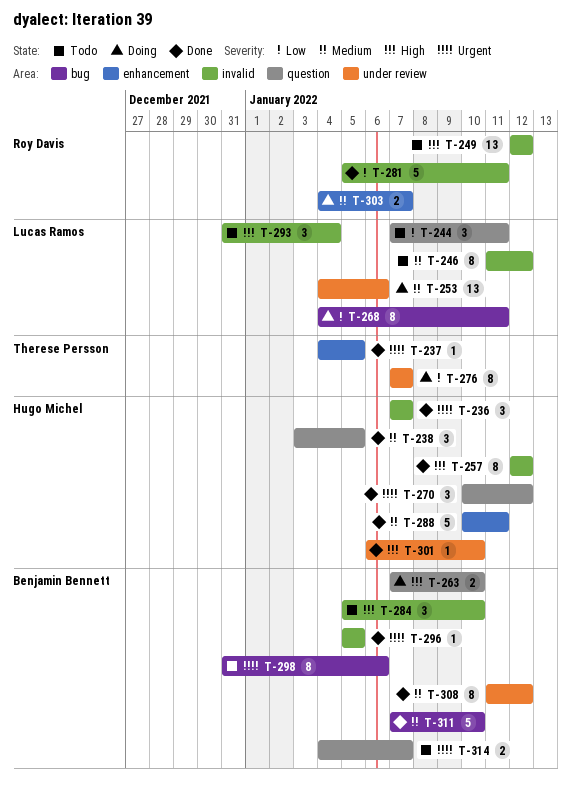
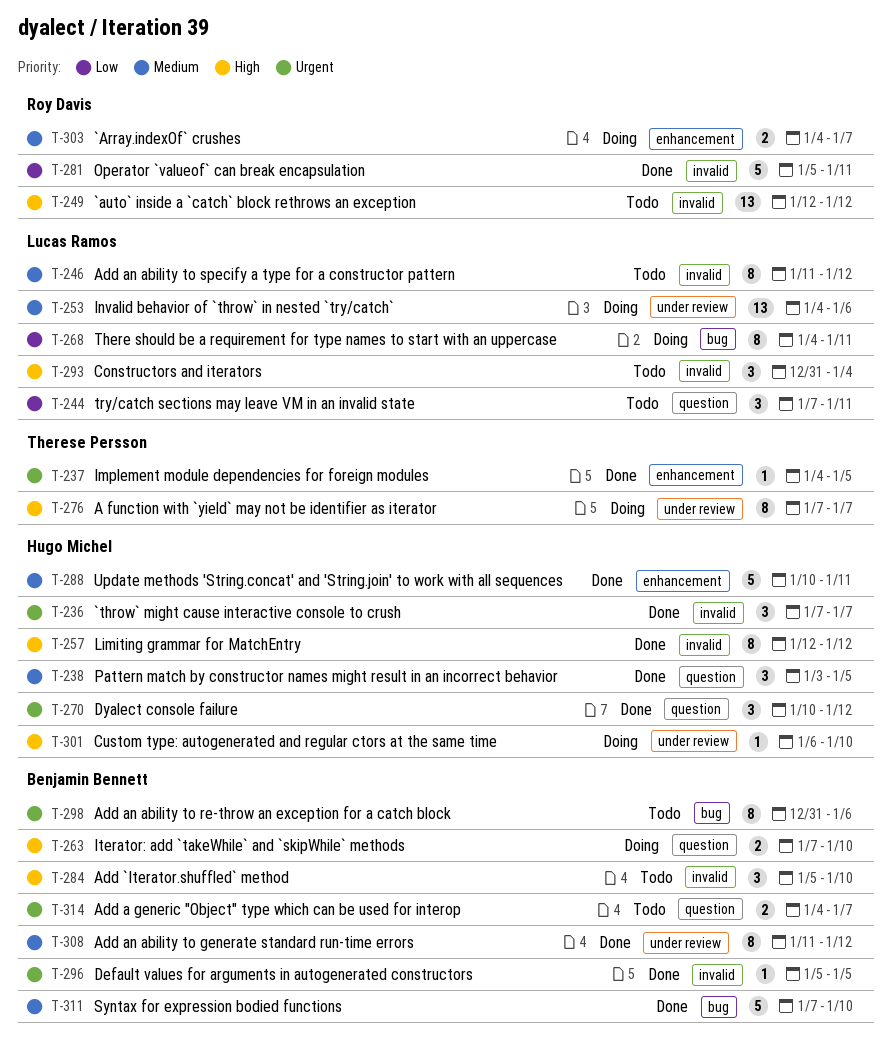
T-276, priority: Low -> High
T-301, status: Done -> Doing

